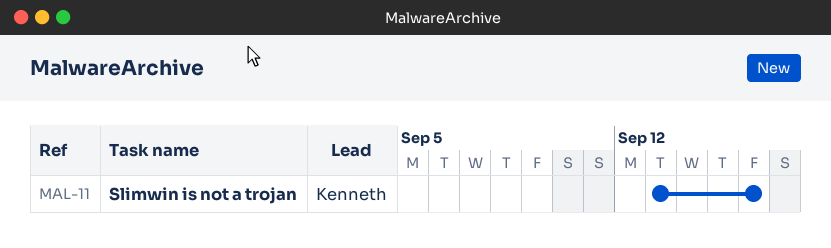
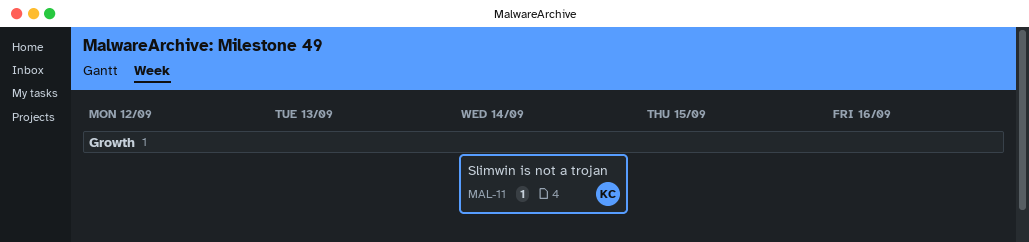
MAL-11, due: Sep 16 -> Sep 14

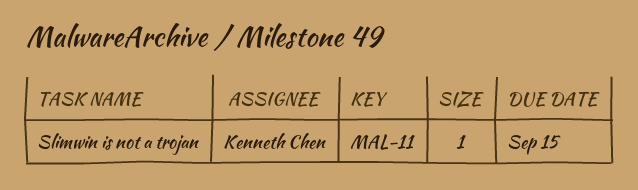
MAL-11, due: Sep 14 -> Sep 15

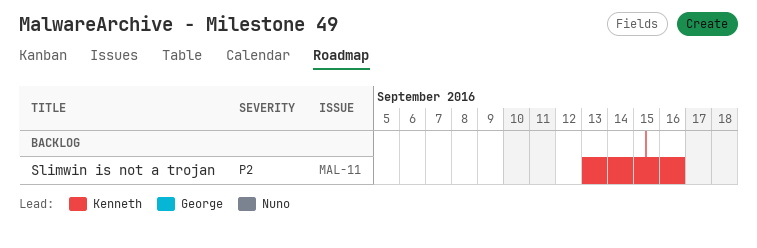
MAL-11, due: Sep 15 -> Sep 16

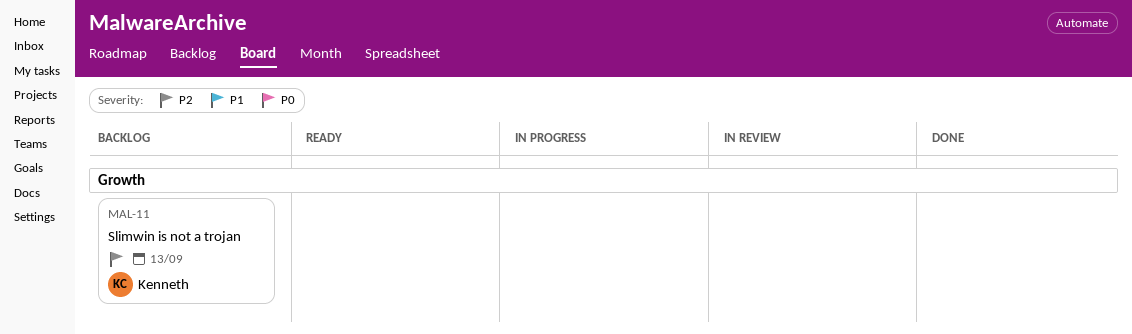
MAL-11, due: Sep 16 -> Sep 13

